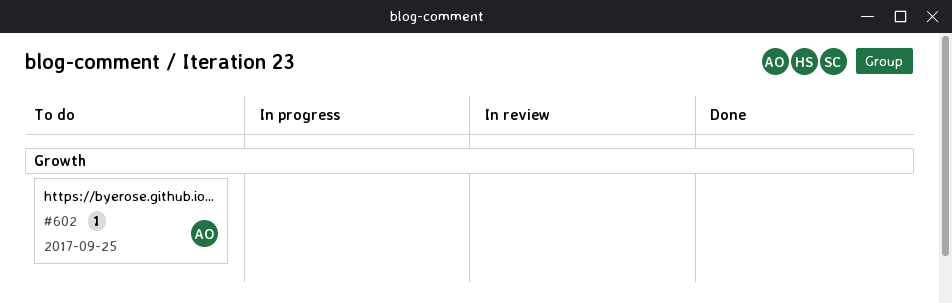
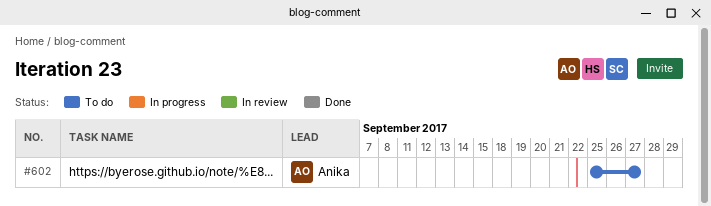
#602, due: Sep 25 -> Sep 27

